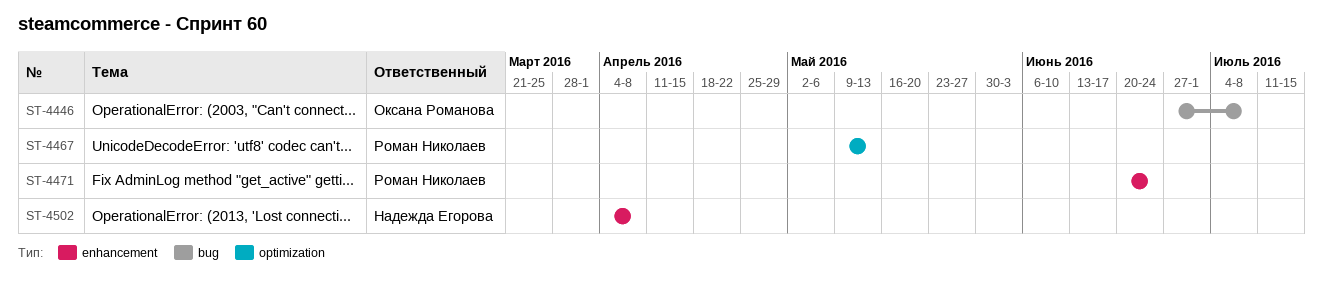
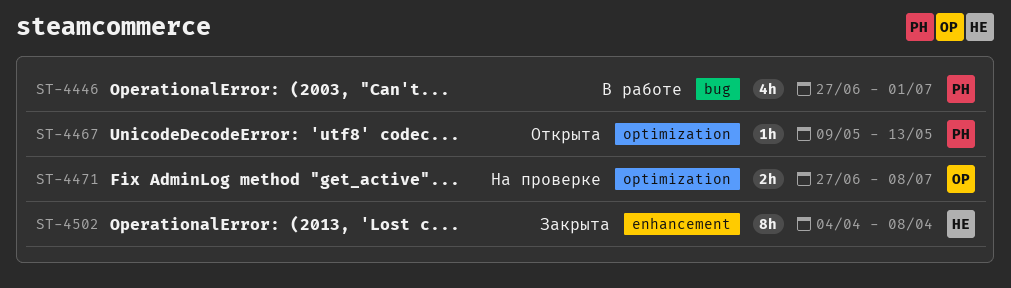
ST-4446, owner: Оксана Романова -> Роман Николаев
ST-4446, due: Jul 8 -> Jul 1
ST-4471, owner: Роман Николаев -> Оксана Романова
ST-4471, label: enhancement -> optimization
ST-4471, start: Jun 20 -> Jun 27
ST-4471, due: Jun 24 -> Jul 8

